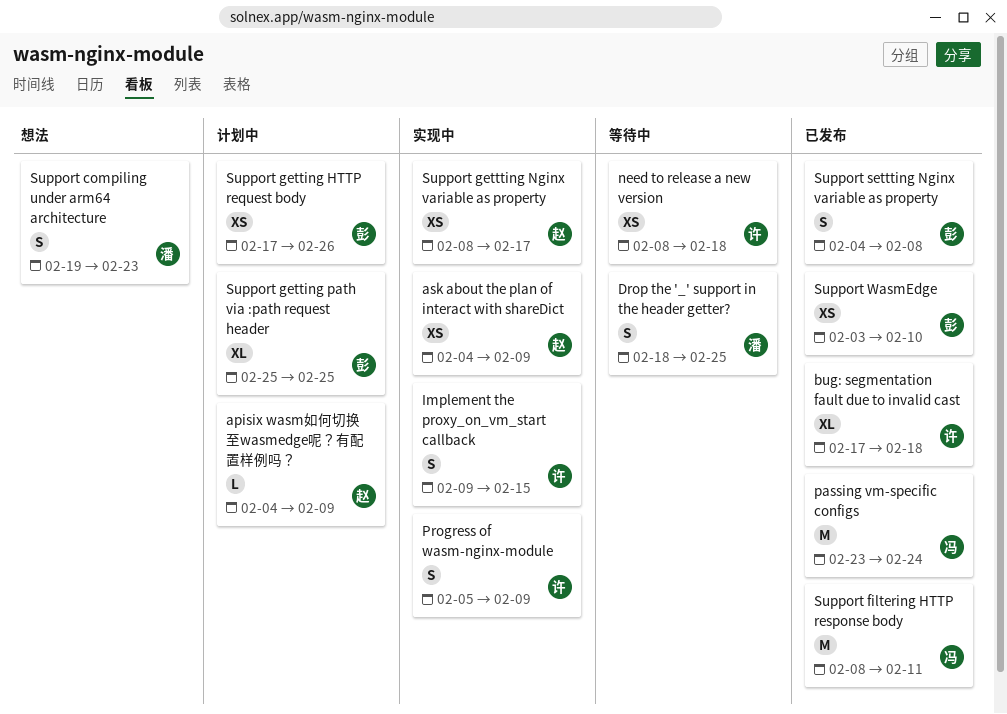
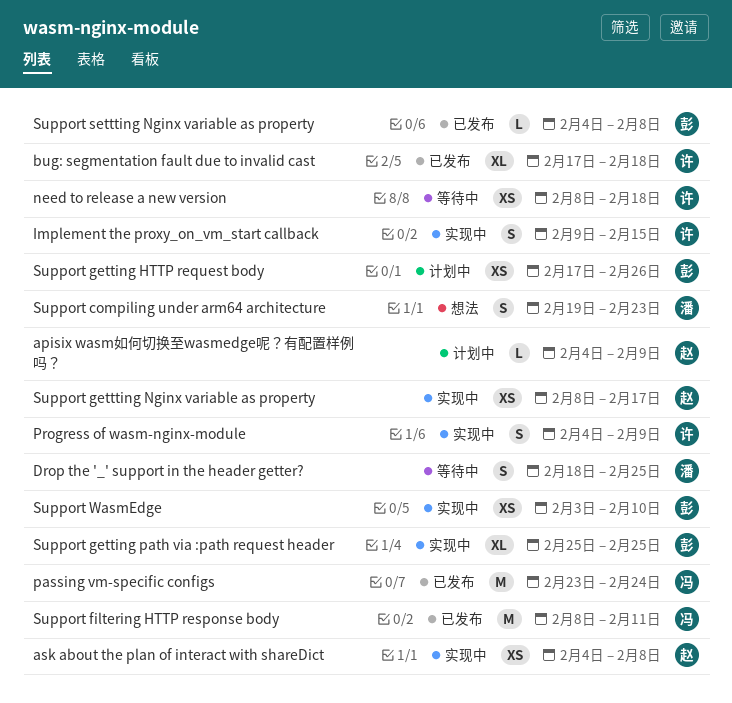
ask about the plan of interact with shareDict, due: Feb 9 -> Feb 8
Progress of wasm-nginx-module, start: Feb 5 -> Feb 4
Support getting path via :path request header, status: 计划中 -> 实现中
Support settting Nginx variable as property, estimate: S -> L
Support WasmEdge, status: 已发布 -> 实现中

